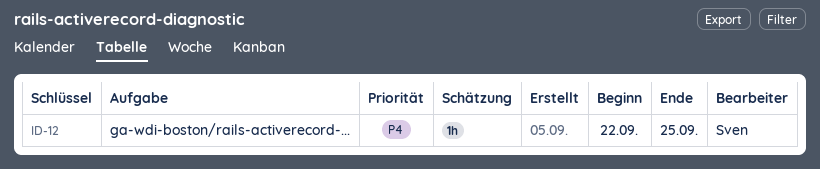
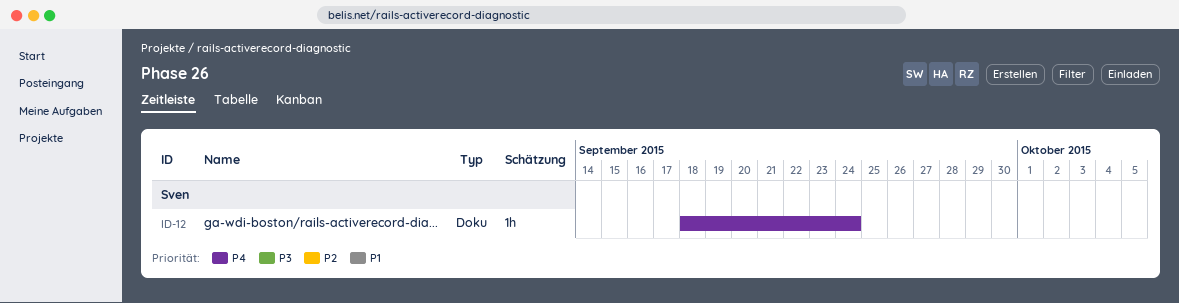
ID-12, start: Sep 22 -> Sep 18
ID-12, due: Sep 25 -> Sep 24

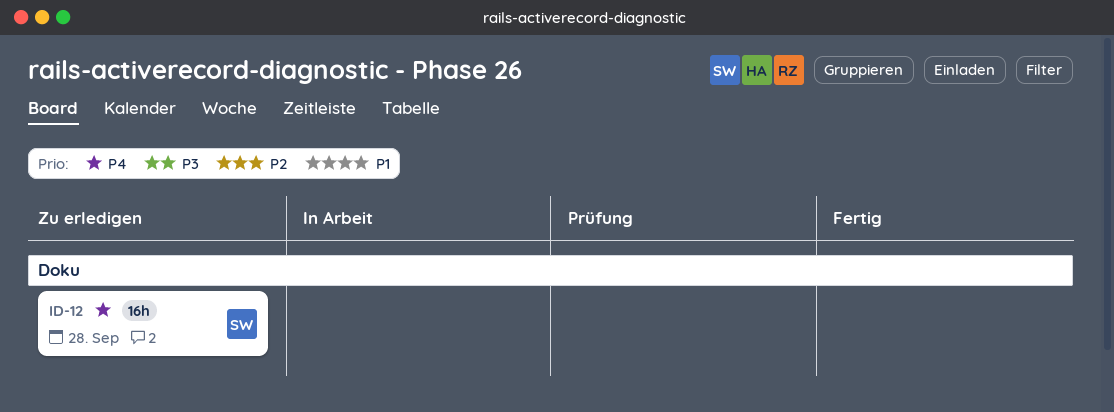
ID-12, estimate: 1h -> 16h
ID-12, due: Sep 24 -> Sep 28

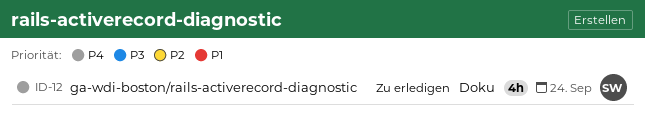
ID-12, estimate: 16h -> 4h
ID-12, due: Sep 28 -> Sep 24

